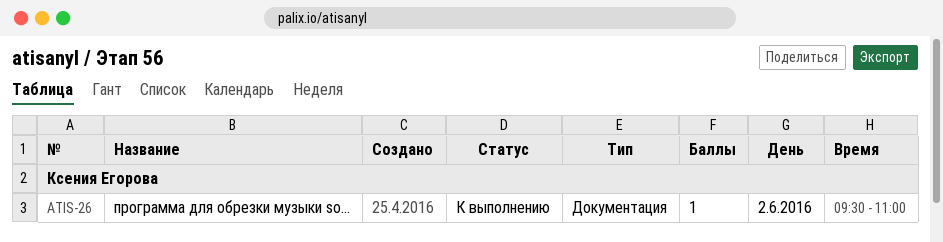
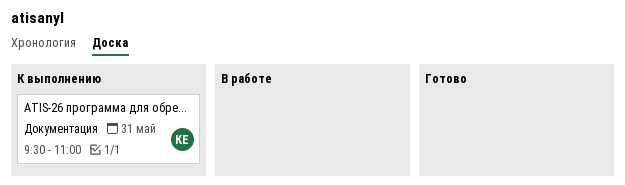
ATIS-26, day: Jun 2 -> May 31

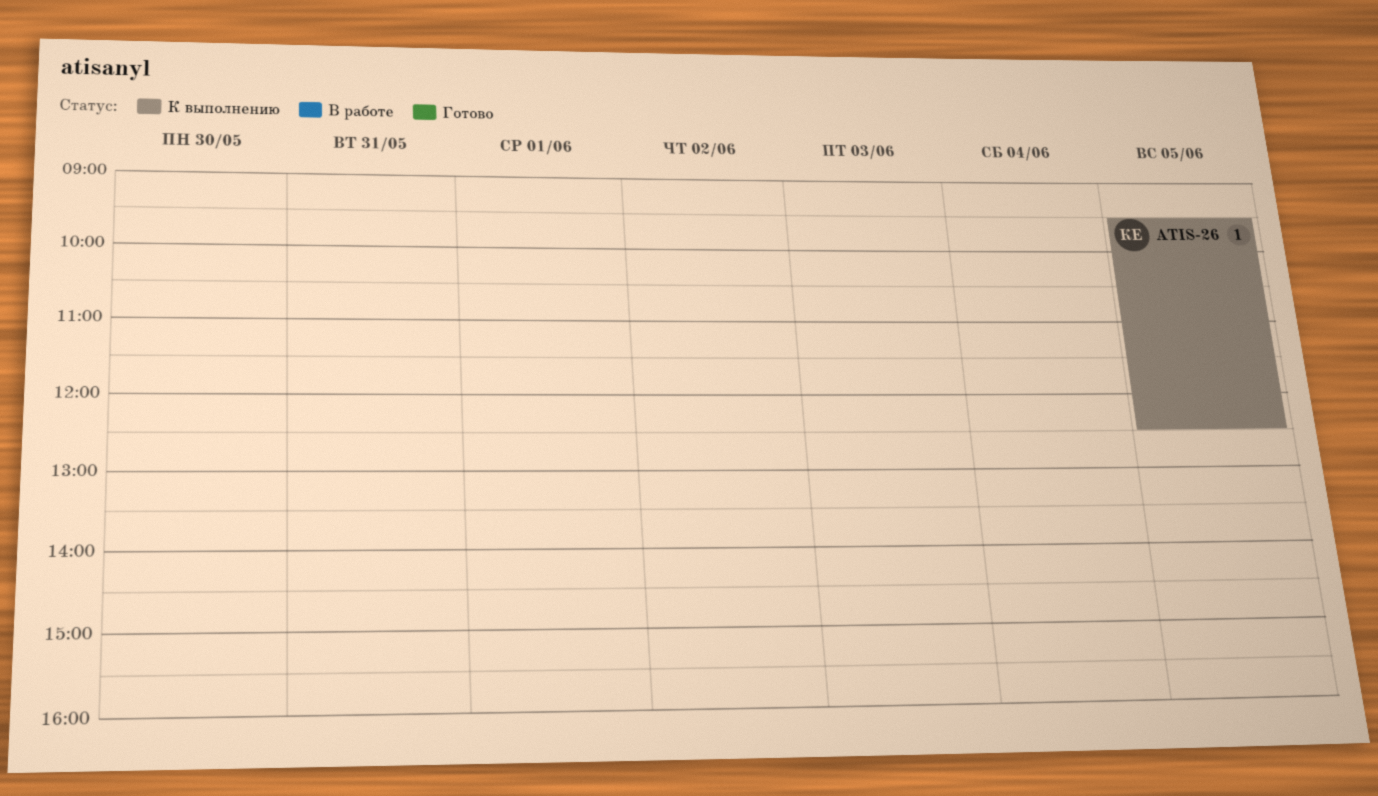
ATIS-26, day: May 31 -> Jun 5
ATIS-26, ends: 11:00 -> 12:30

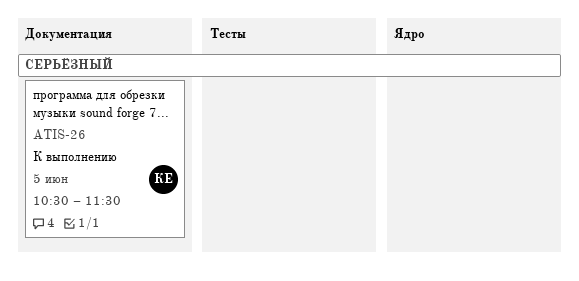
ATIS-26, begins: 09:30 -> 10:30
ATIS-26, ends: 12:30 -> 11:30

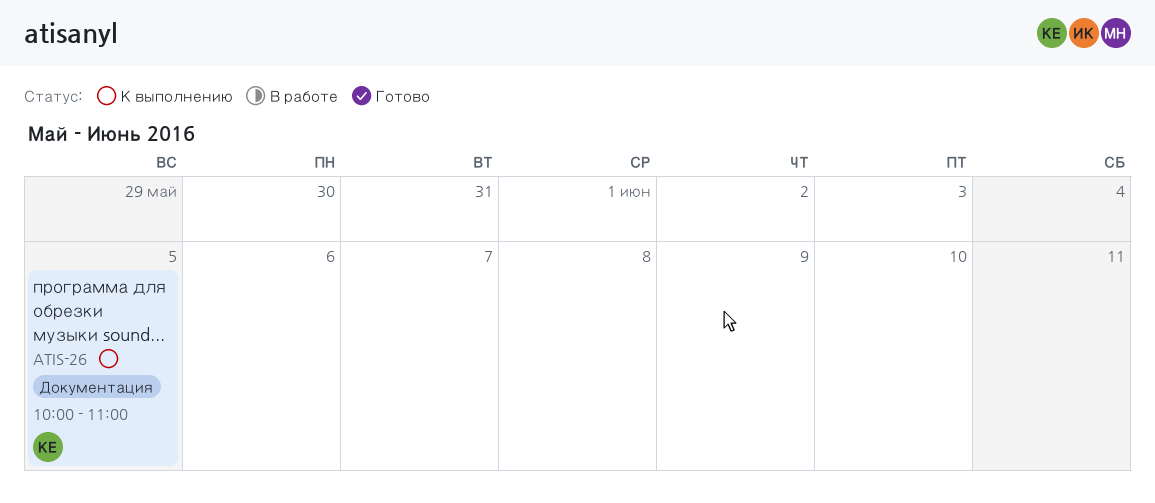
ATIS-26, begins: 10:30 -> 10:00
ATIS-26, ends: 11:30 -> 11:00

